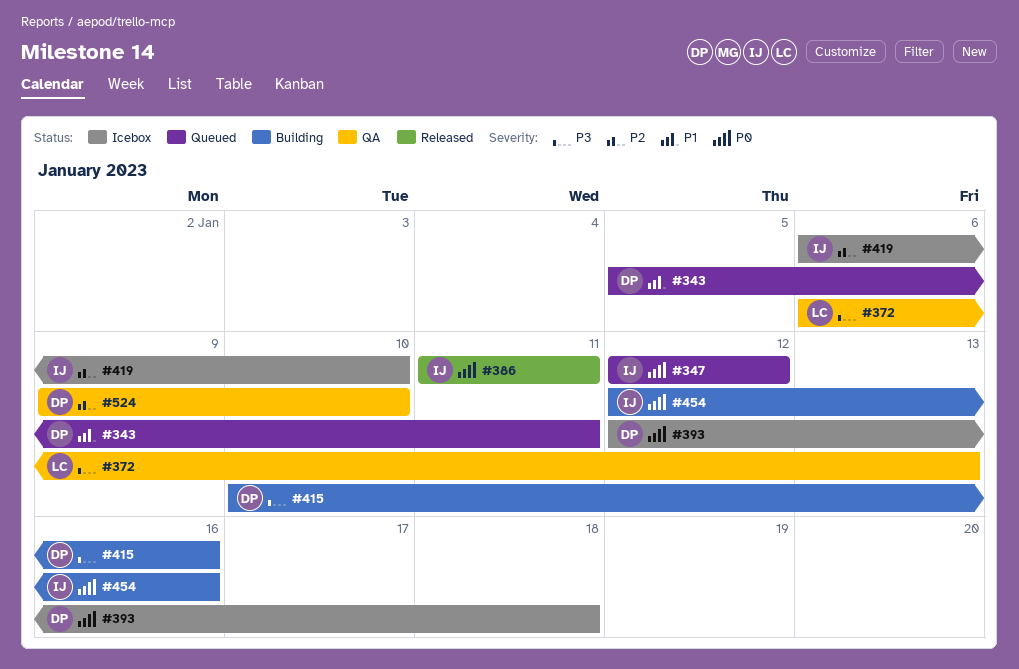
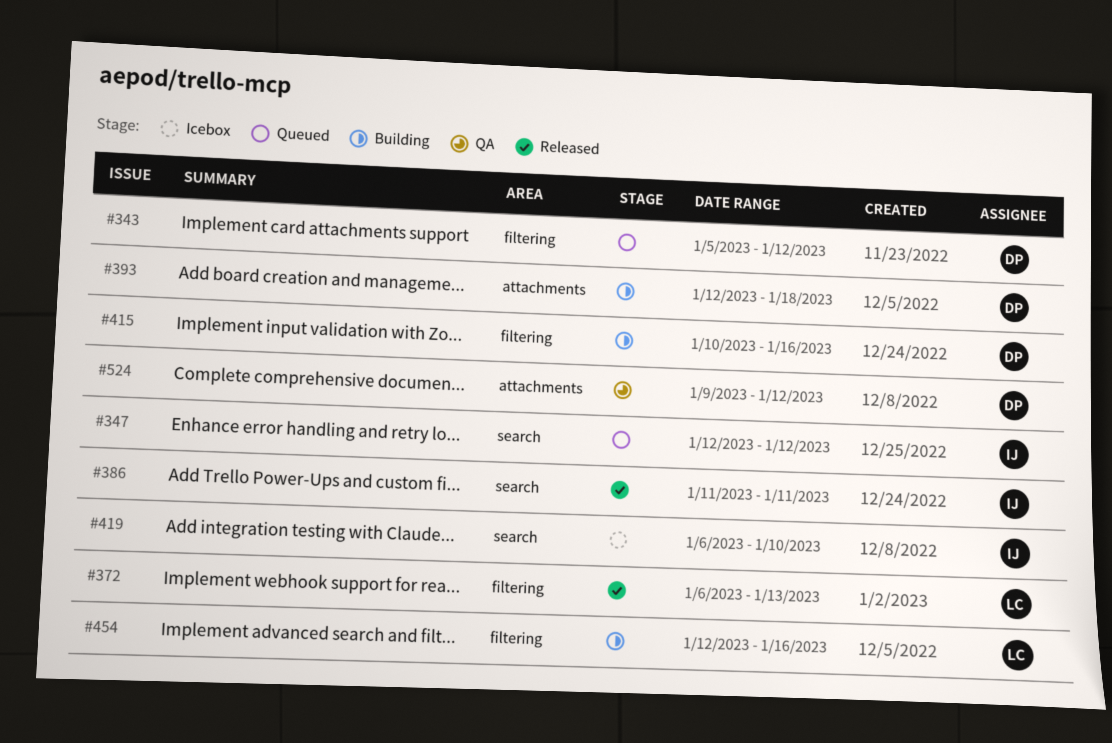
#343, due: Jan 11 -> Jan 12
#372, status: QA -> Released
#393, status: Icebox -> Building
#454, owner: IJ -> LC
#524, due: Jan 10 -> Jan 12

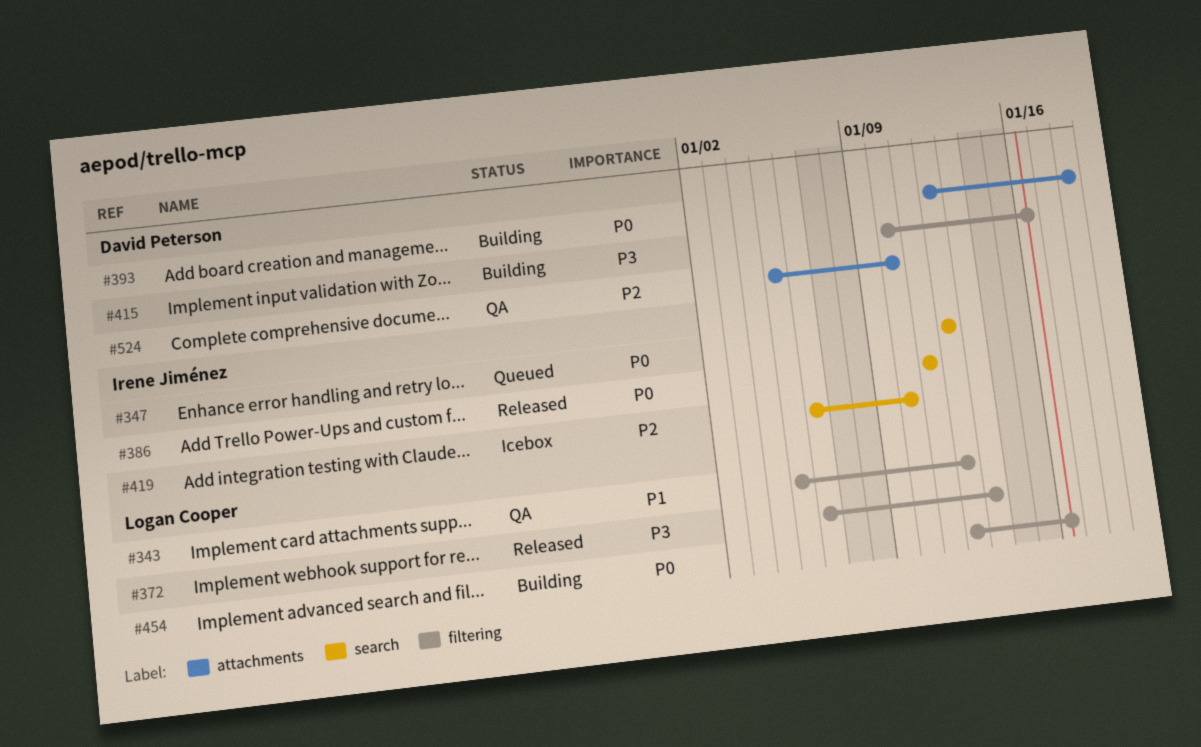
#343, status: Queued -> QA
#343, owner: David Peterson -> Logan Cooper
#524, start: Jan 9 -> Jan 5
#524, due: Jan 12 -> Jan 10

